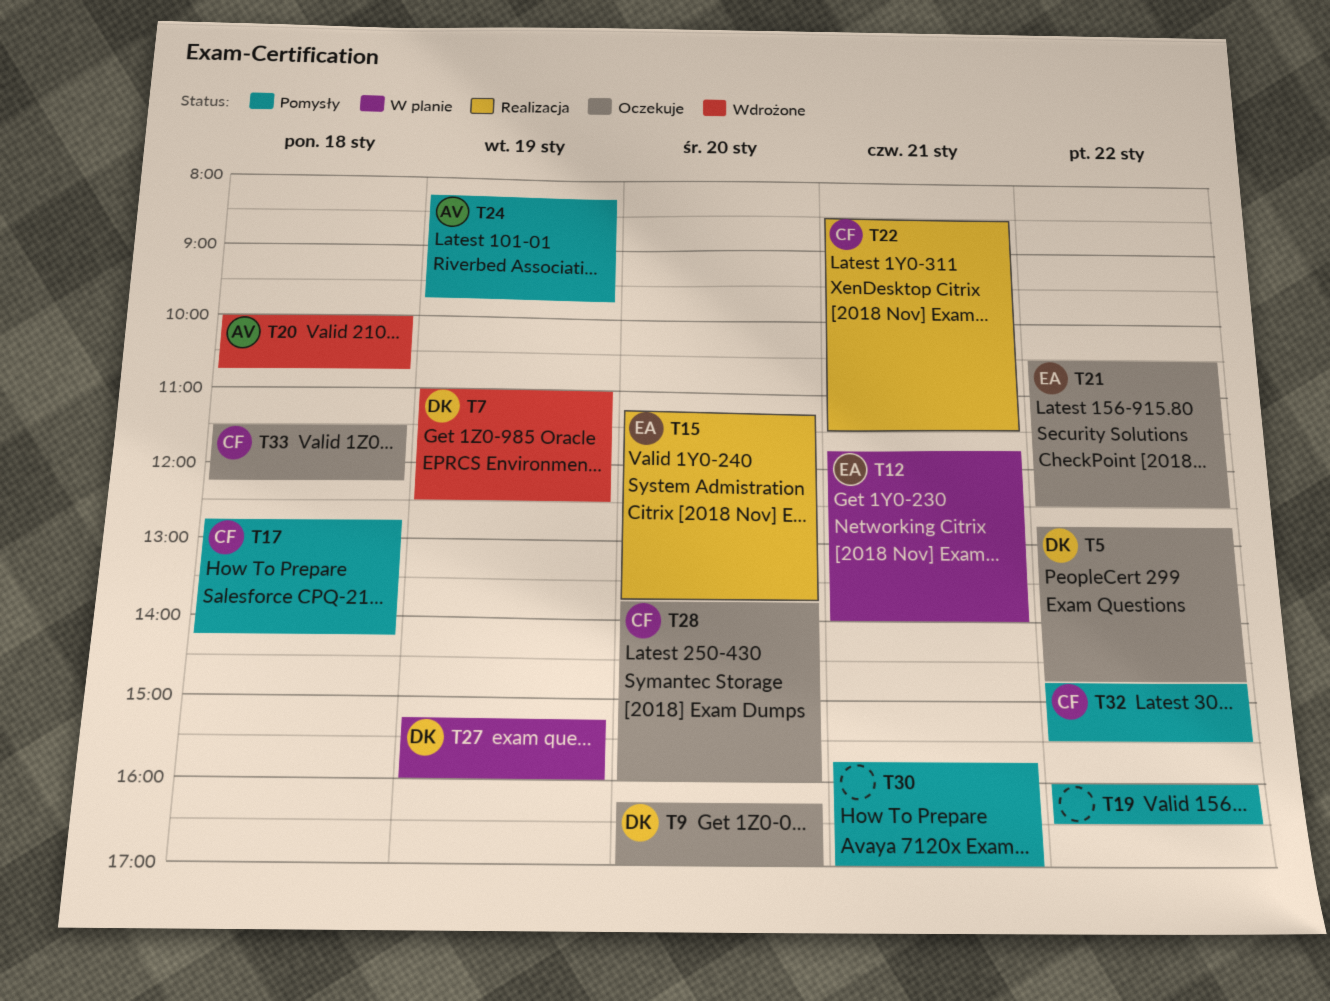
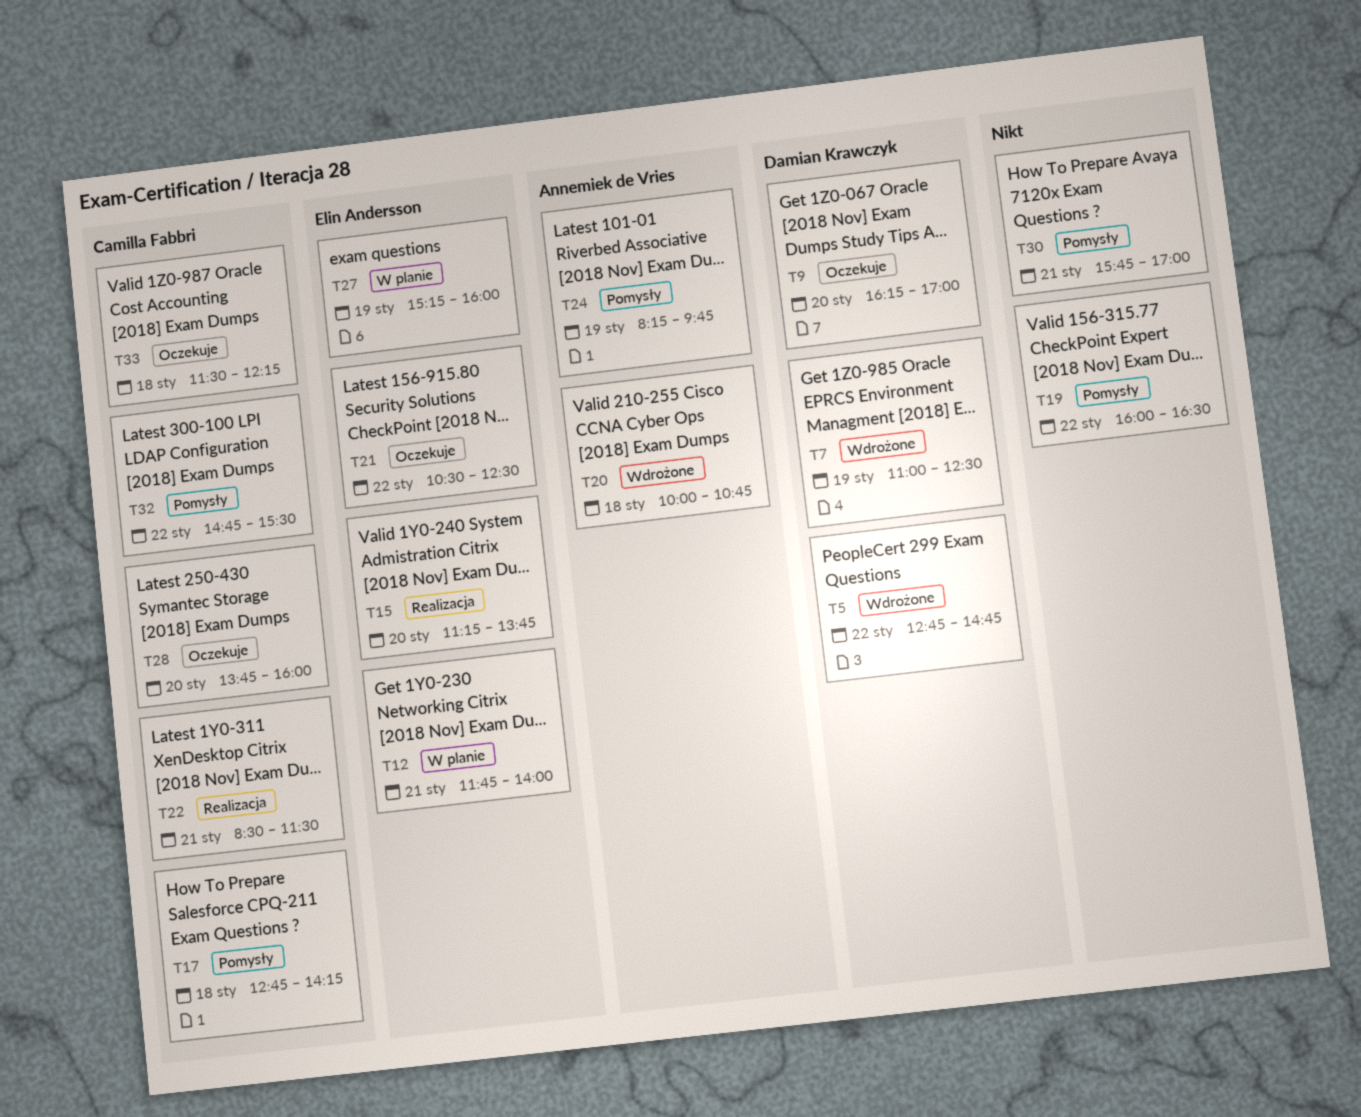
T5, status: Oczekuje -> Wdrożone
T27, owner: Damian Krawczyk -> Elin Andersson

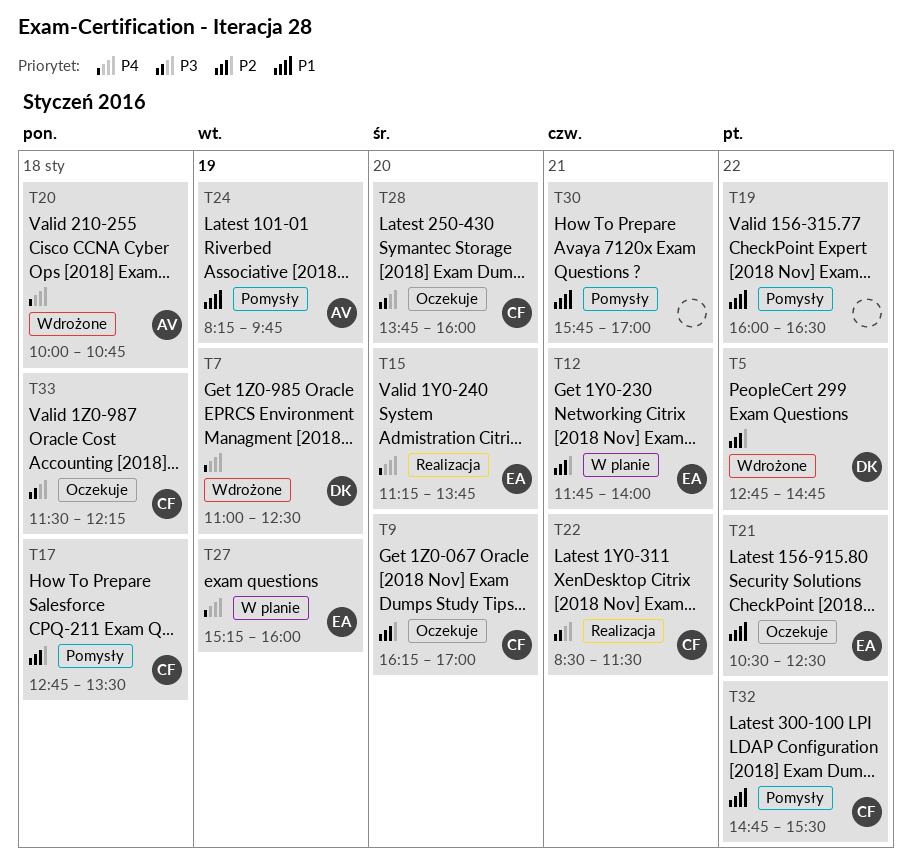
T9, owner: Damian Krawczyk -> Camilla Fabbri
T17, ends: 14:15 -> 13:30

